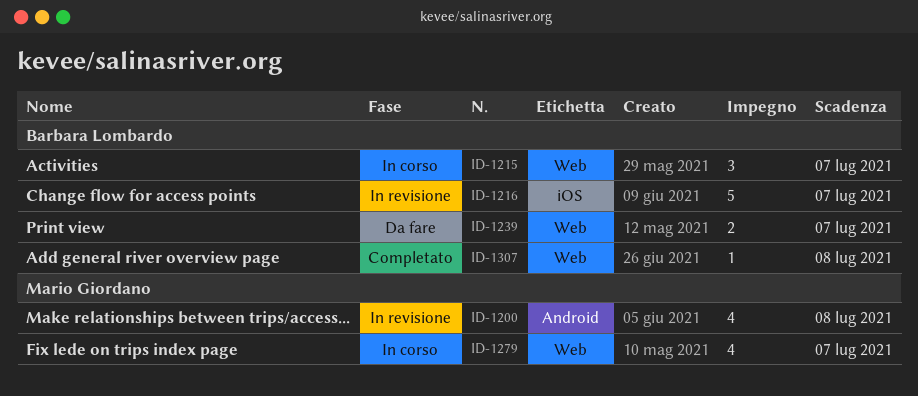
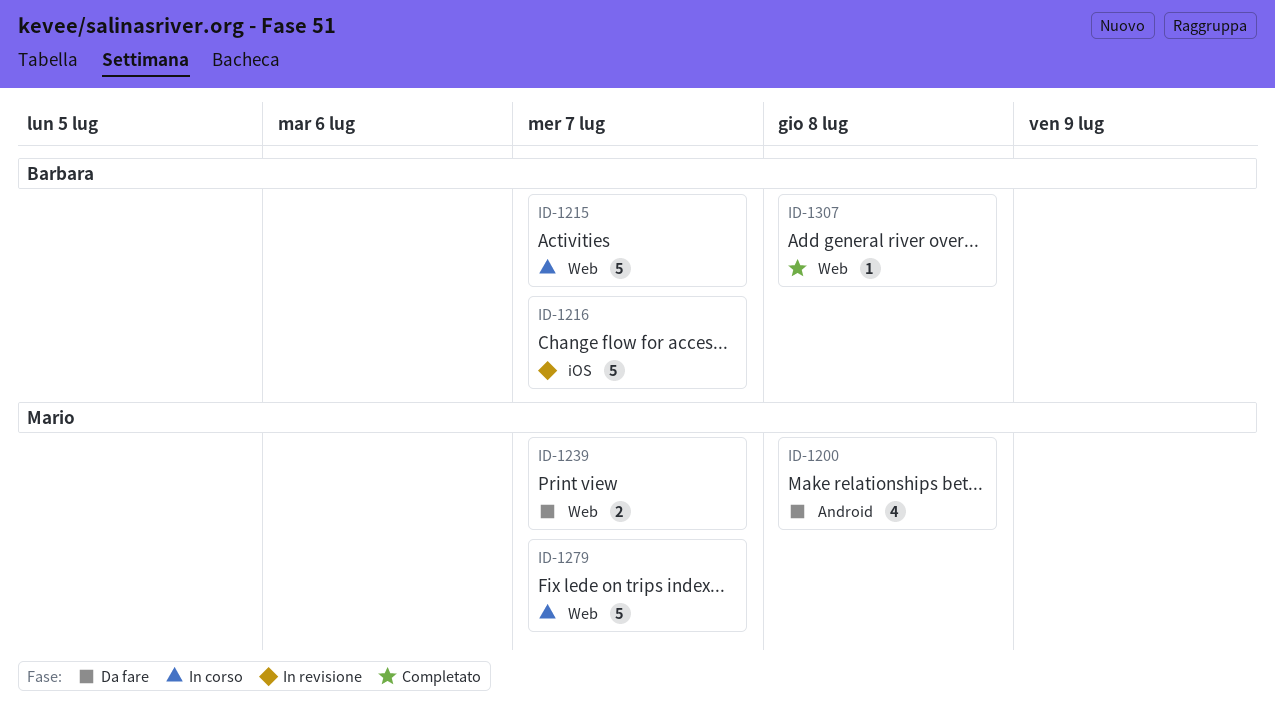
ID-1200, status: In revisione -> Da fare
ID-1215, estimate: 3 -> 5
ID-1239, owner: Barbara Lombardo -> Mario Giordano
ID-1279, estimate: 4 -> 5

